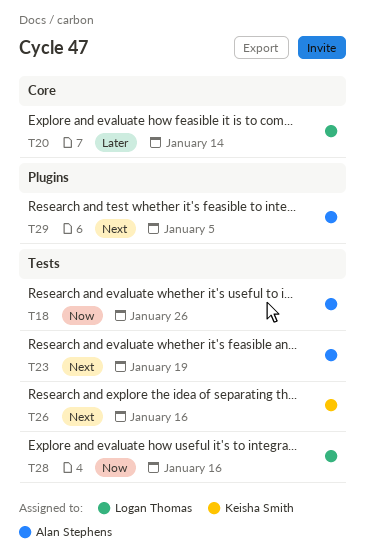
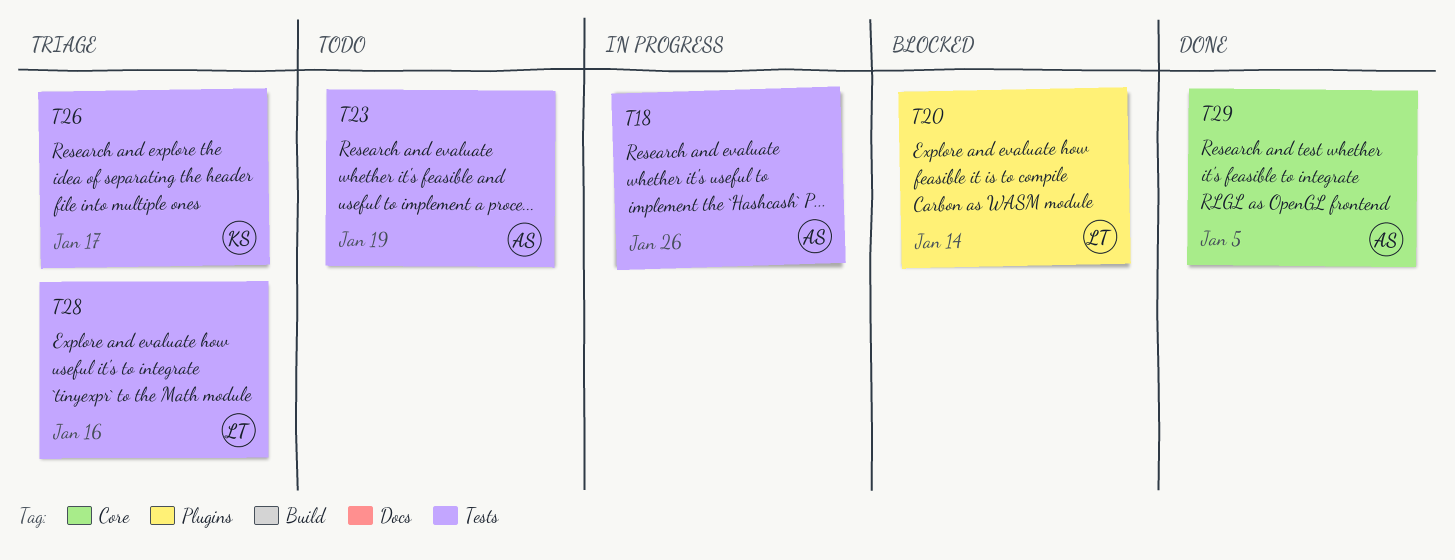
T20, label: Core -> Plugins
T26, due: Jan 16 -> Jan 17
T29, label: Plugins -> Core

